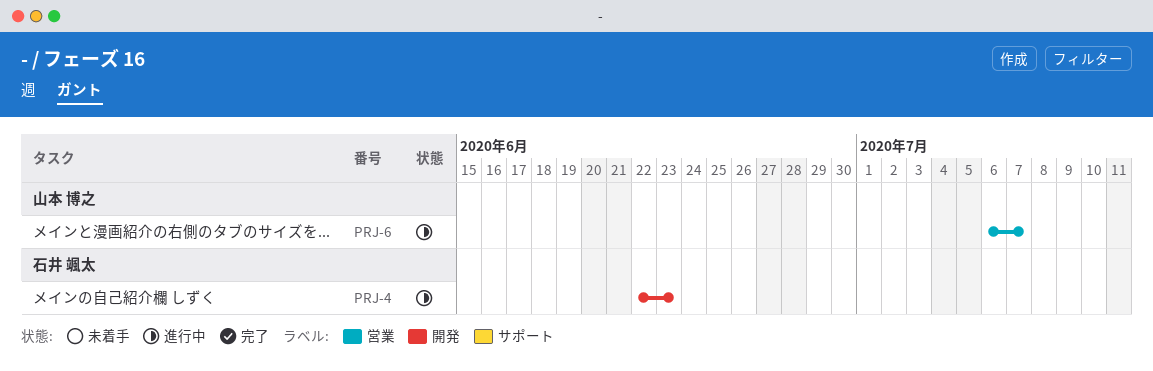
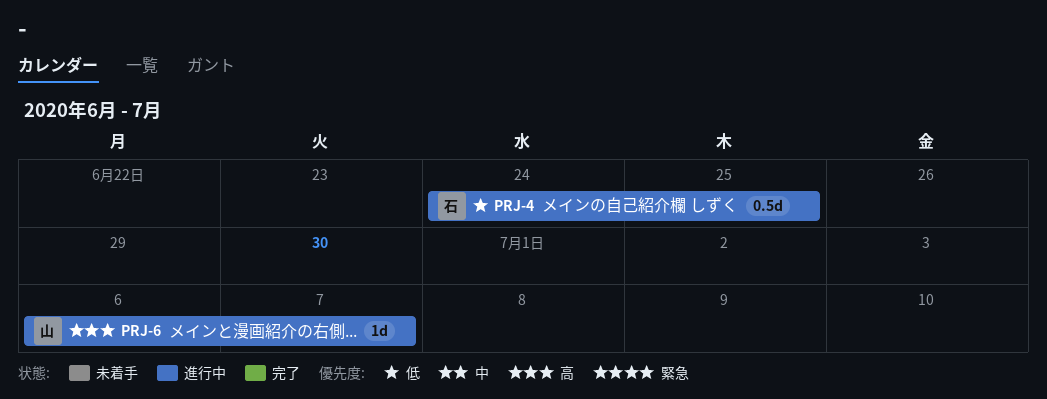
PRJ-4, start: Jun 22 -> Jun 24
PRJ-4, due: Jun 23 -> Jun 25

